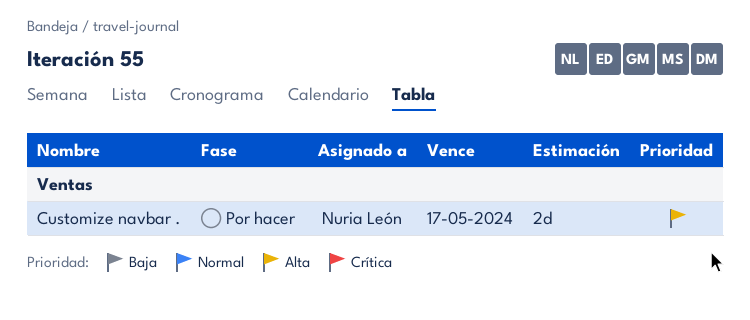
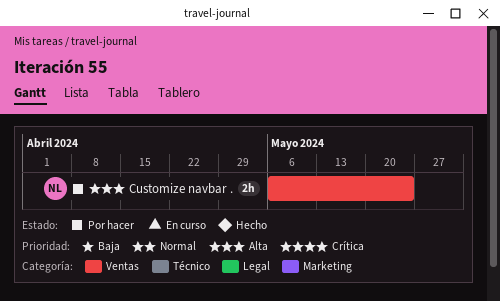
Customize navbar ., estimate: 2d -> 2h
Customize navbar ., due: May 17 -> May 24

